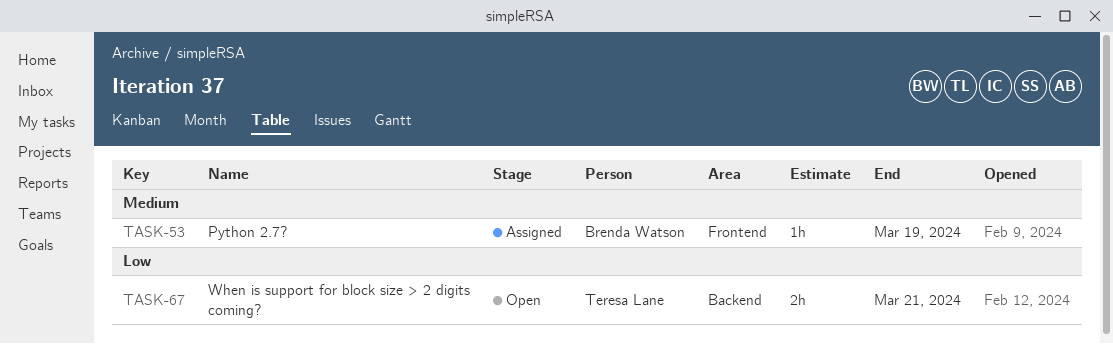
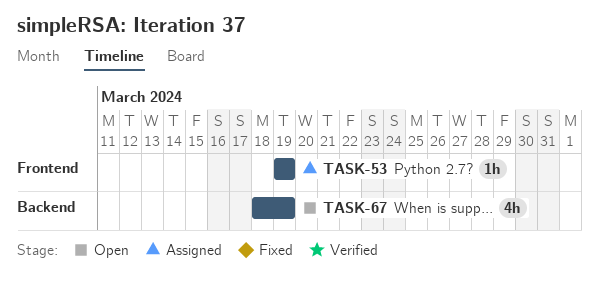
TASK-67, estimate: 2h -> 4h
TASK-67, due: Mar 21 -> Mar 19

